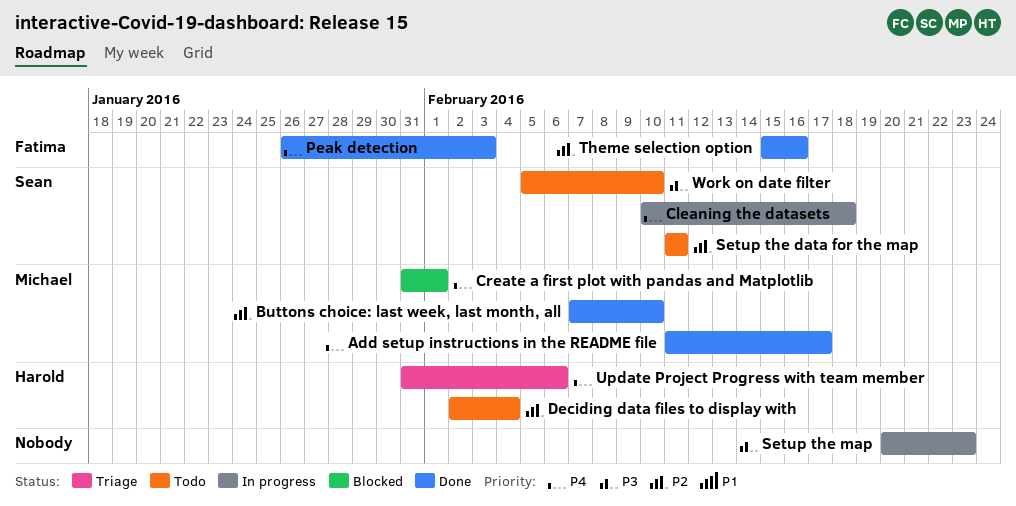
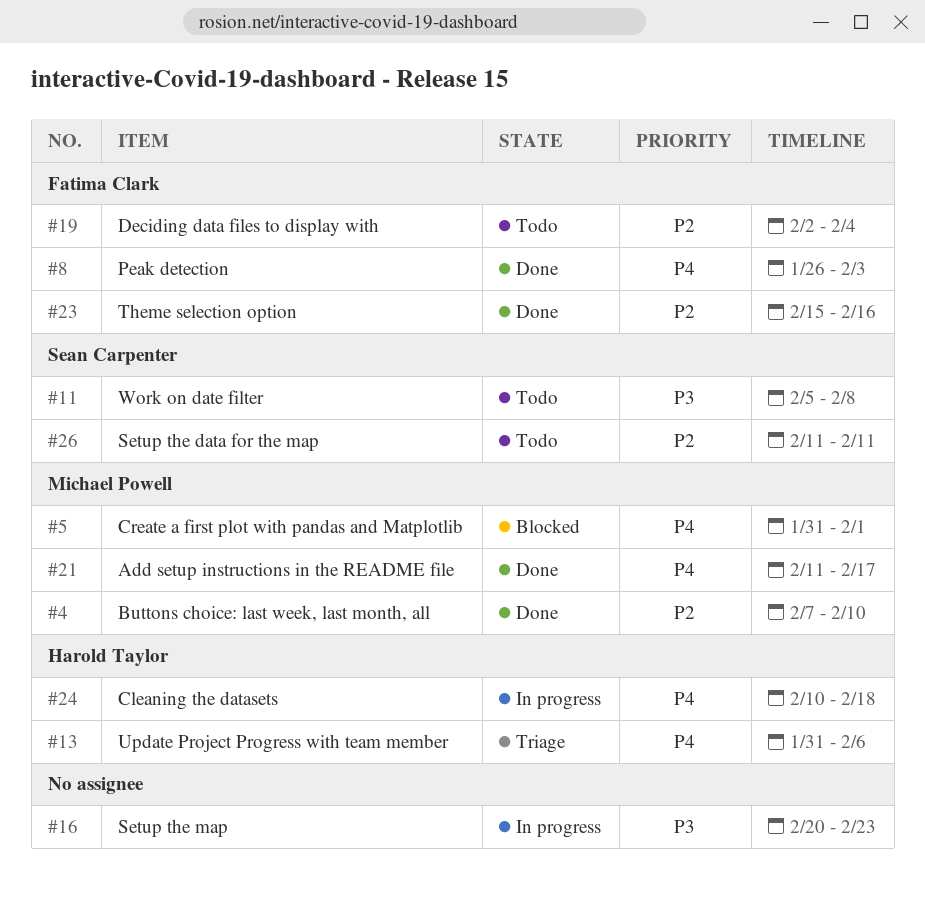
Cleaning the datasets, owner: Sean Carpenter -> Harold Taylor
Deciding data files to display with, owner: Harold Taylor -> Fatima Clark
Work on date filter, due: Feb 10 -> Feb 8

